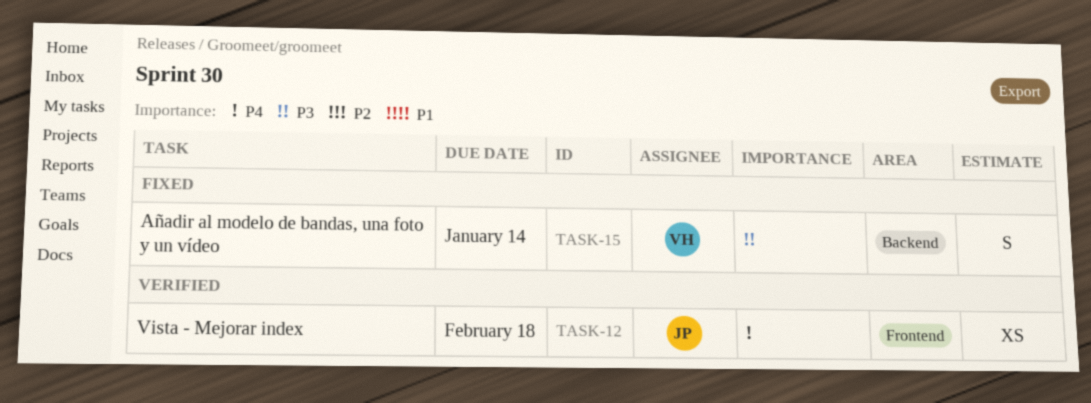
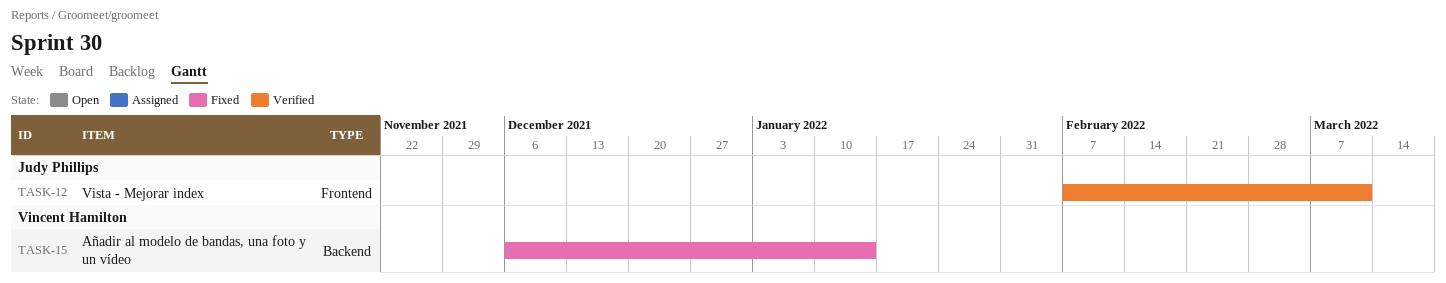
TASK-12, due: Feb 18 -> Mar 11

